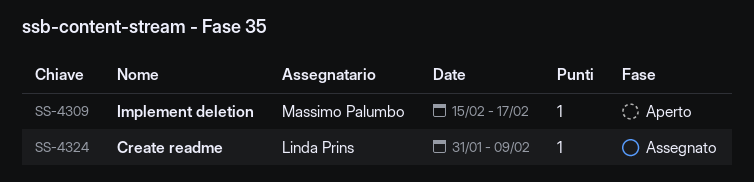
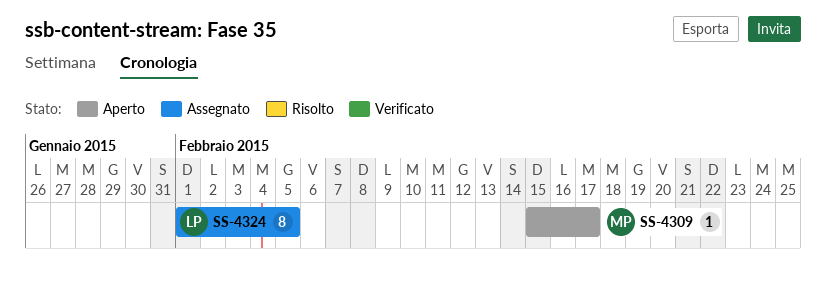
SS-4324, estimate: 1 -> 8
SS-4324, start: Jan 31 -> Feb 1
SS-4324, due: Feb 9 -> Feb 5

